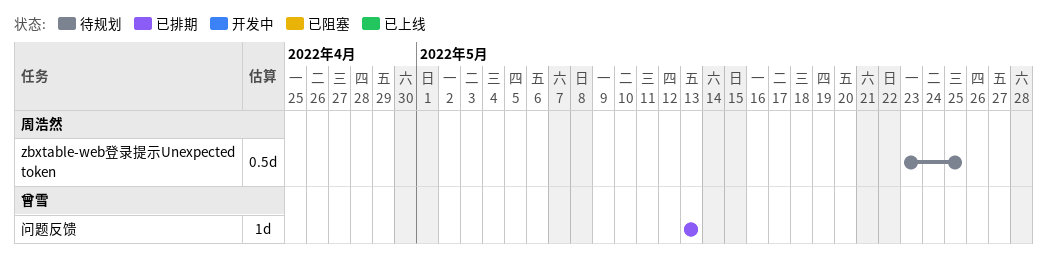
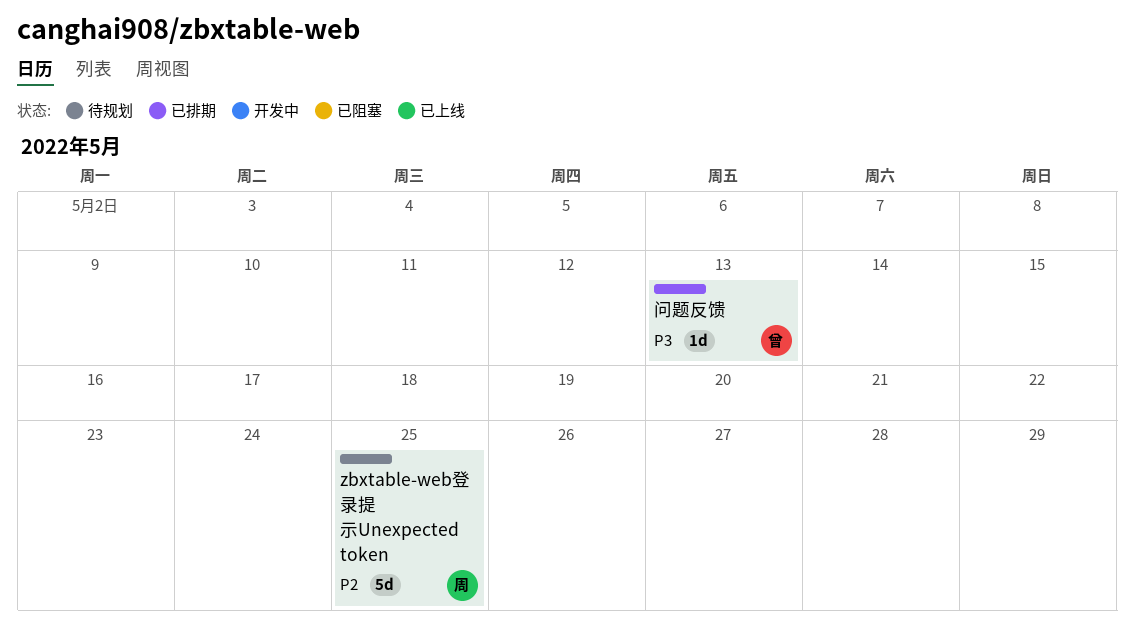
zbxtable-web登录提示Unexpected token, estimate: 0.5d -> 5d

